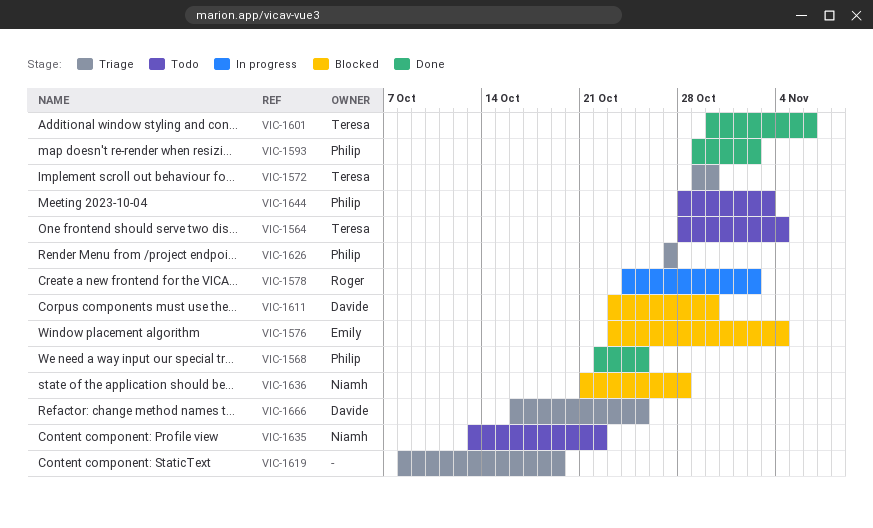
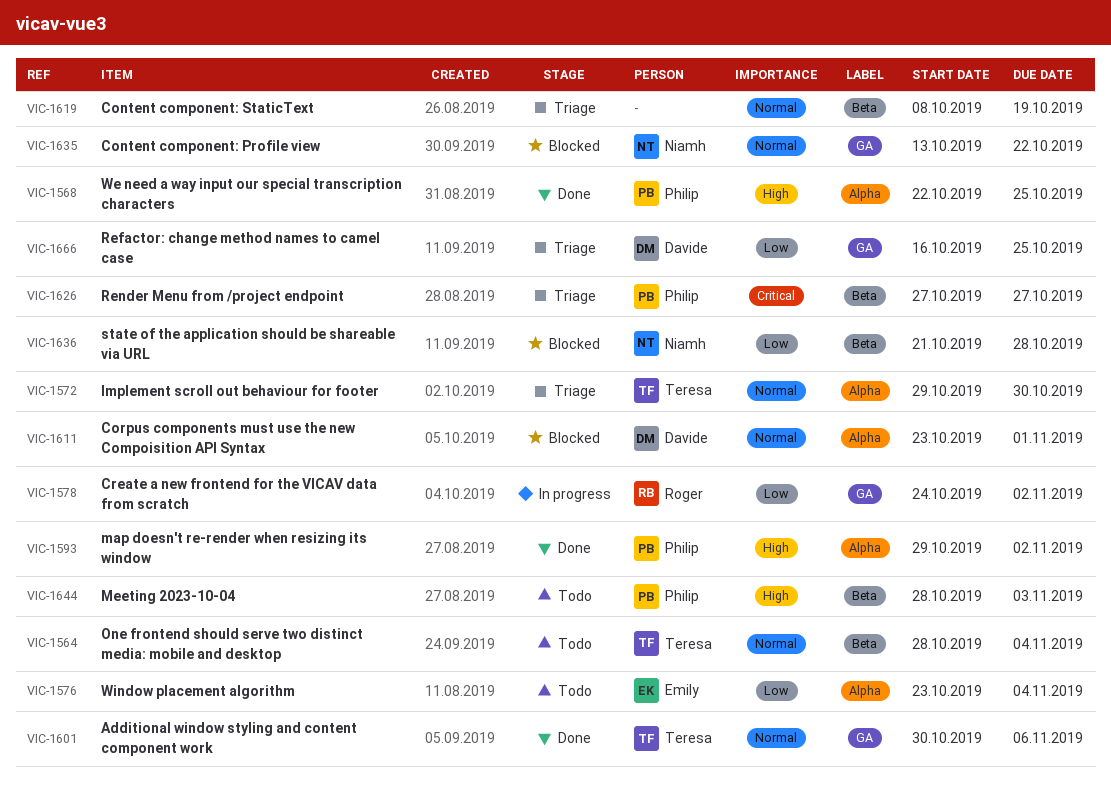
VIC-1576, status: Blocked -> Todo
VIC-1611, due: Oct 30 -> Nov 1
VIC-1635, status: Todo -> Blocked

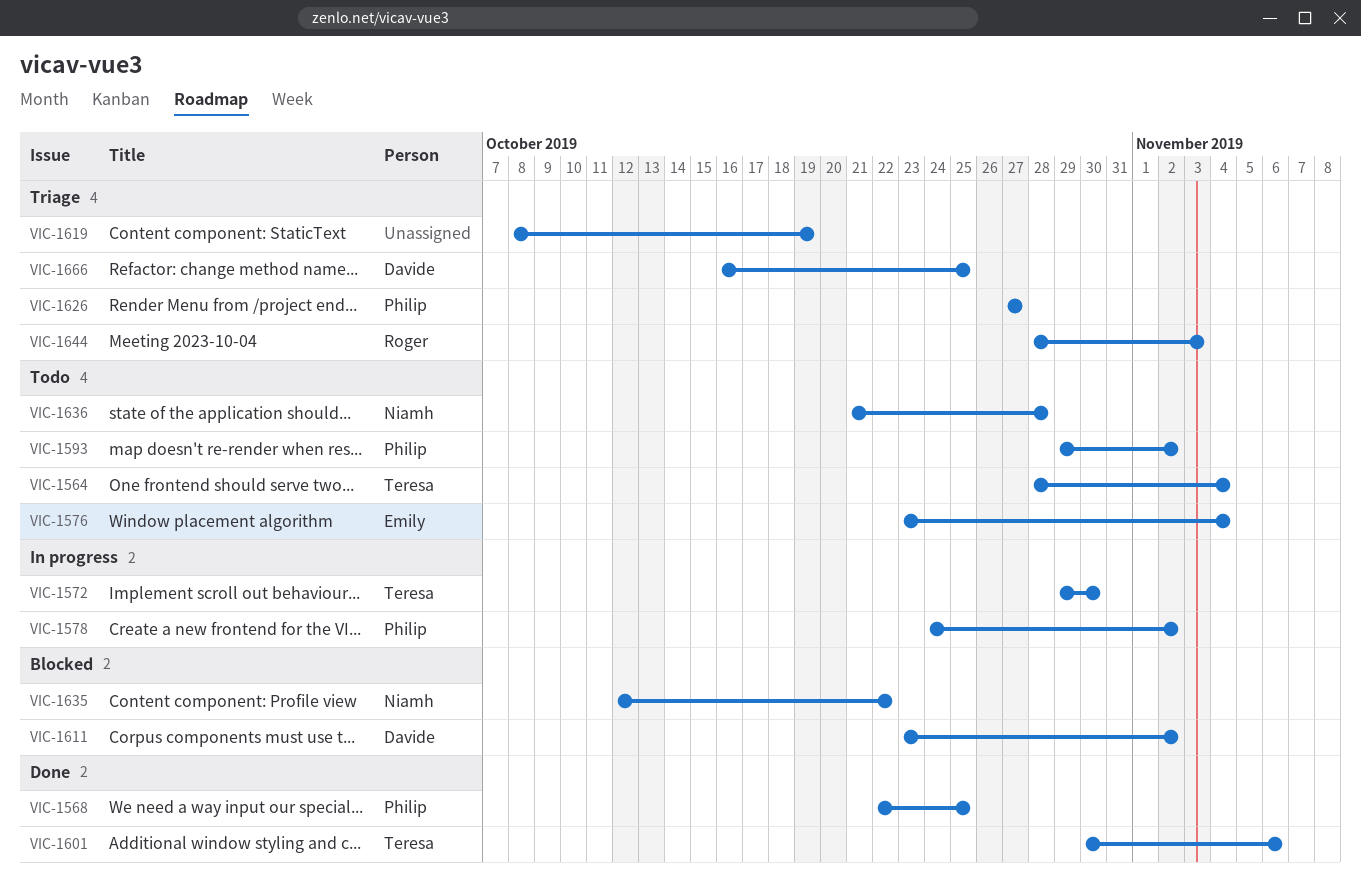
VIC-1572, status: Triage -> In progress
VIC-1578, owner: Roger -> Philip
VIC-1593, status: Done -> Todo
VIC-1611, due: Nov 1 -> Nov 2
VIC-1635, start: Oct 13 -> Oct 12
VIC-1636, status: Blocked -> Todo
VIC-1644, status: Todo -> Triage
VIC-1644, owner: Philip -> Roger

